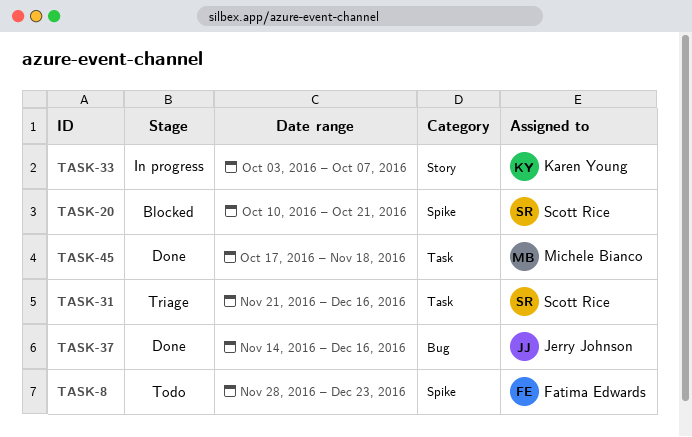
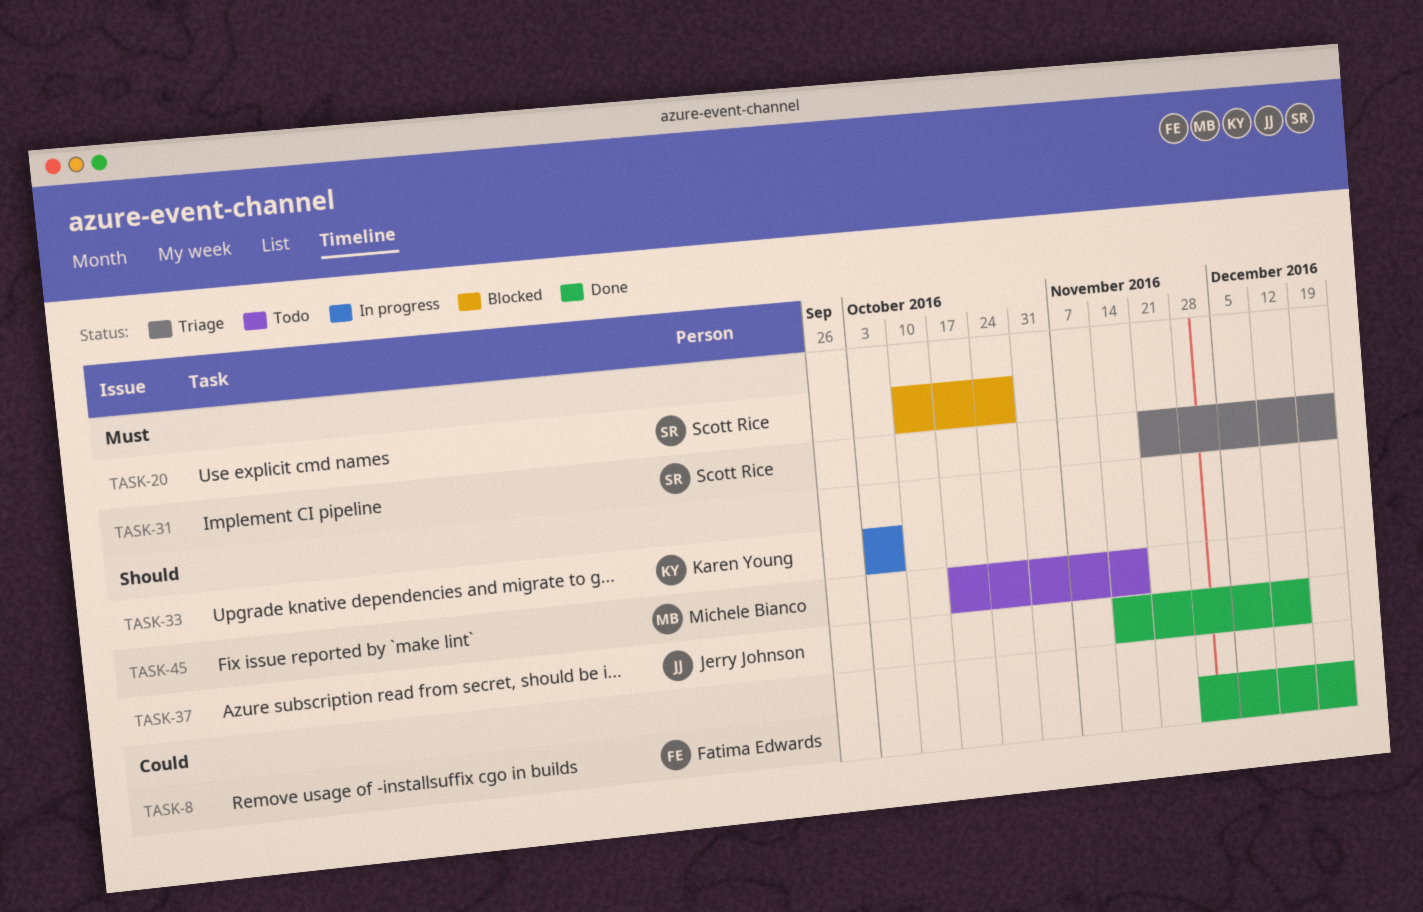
TASK-8, status: Todo -> Done
TASK-20, due: Oct 21 -> Oct 28
TASK-31, due: Dec 16 -> Dec 23
TASK-45, status: Done -> Todo

